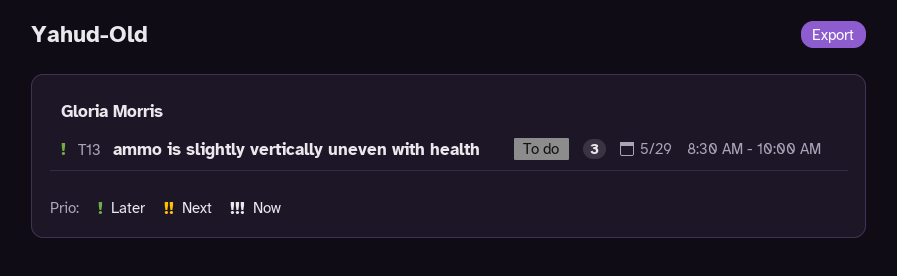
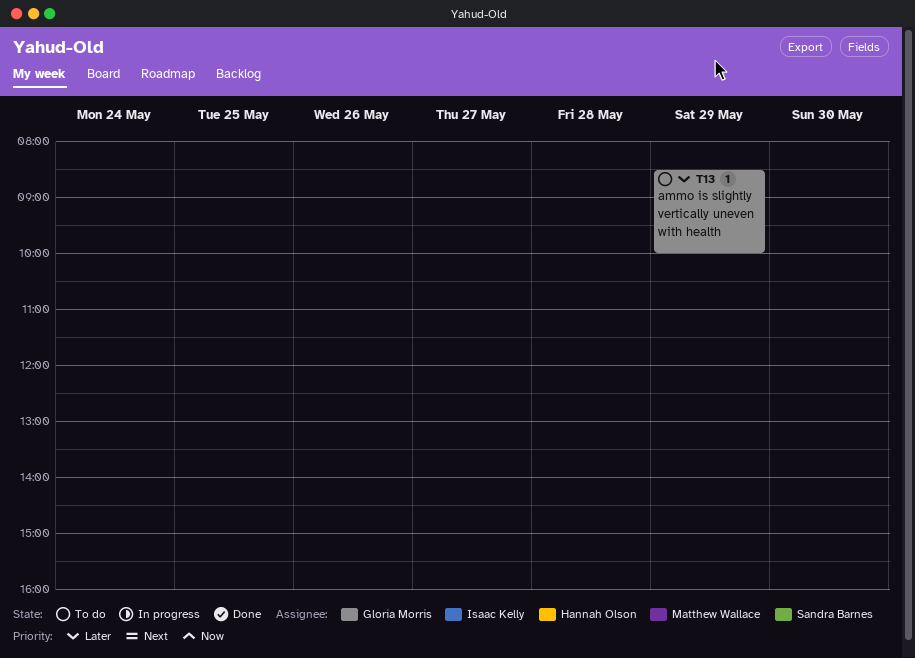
T13, estimate: 3 -> 1

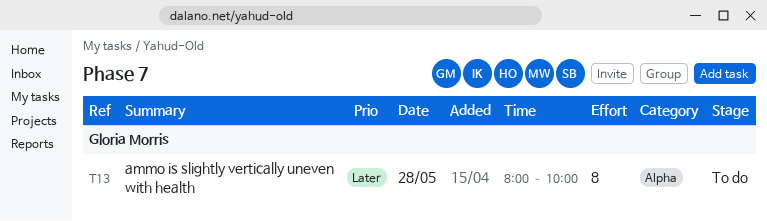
T13, estimate: 1 -> 8
T13, day: May 29 -> May 28
T13, begins: 08:30 -> 08:00

